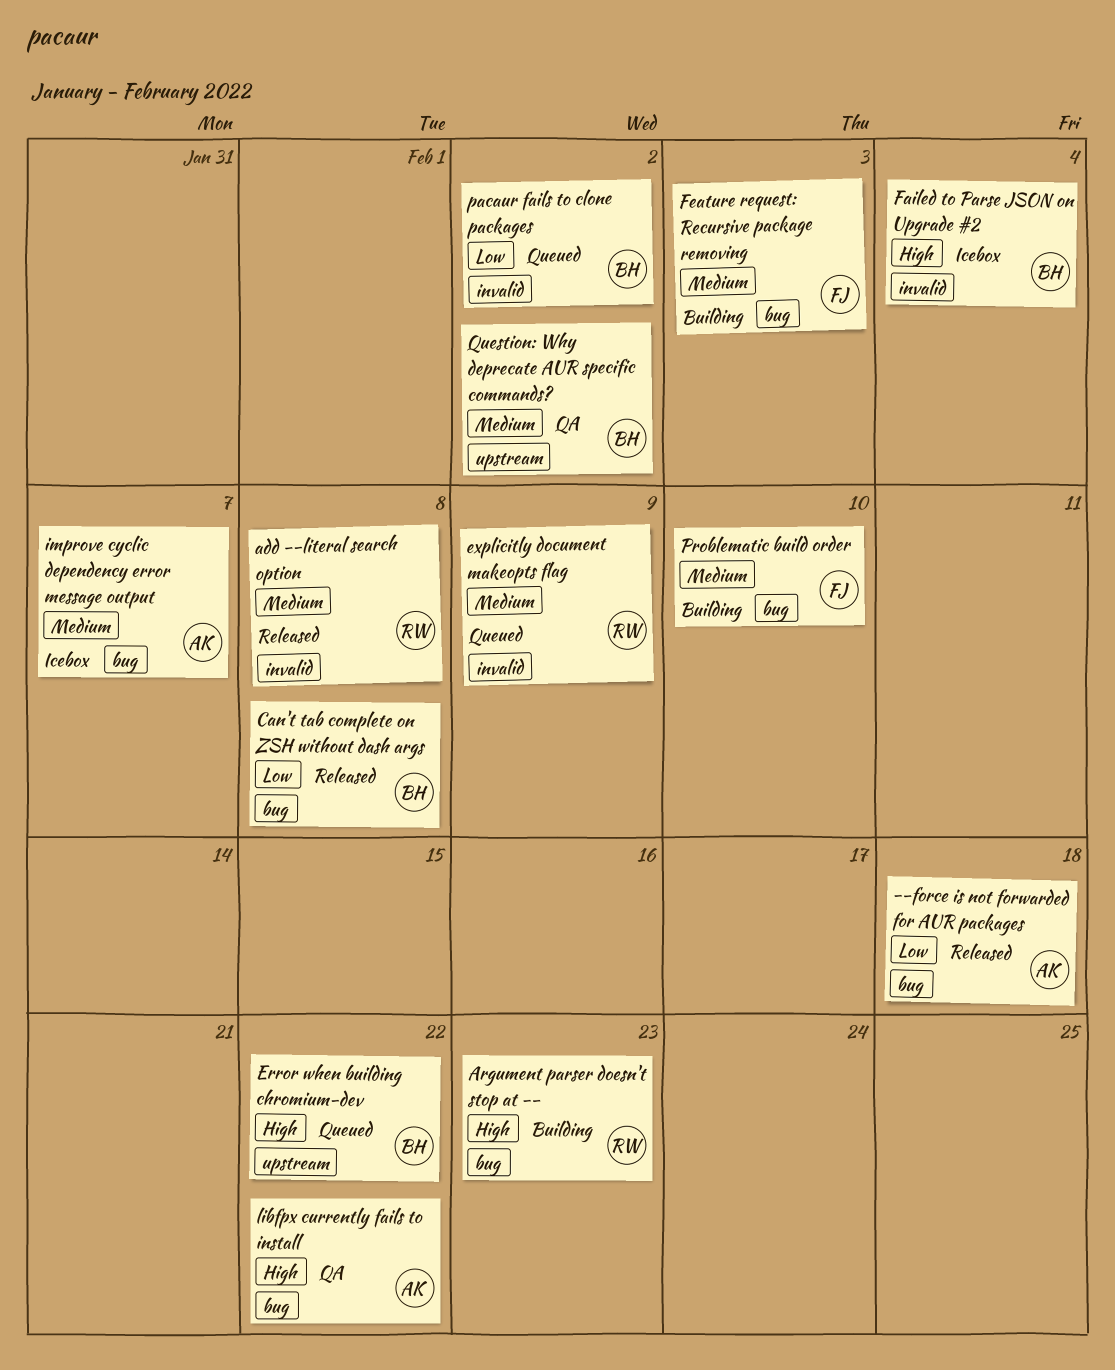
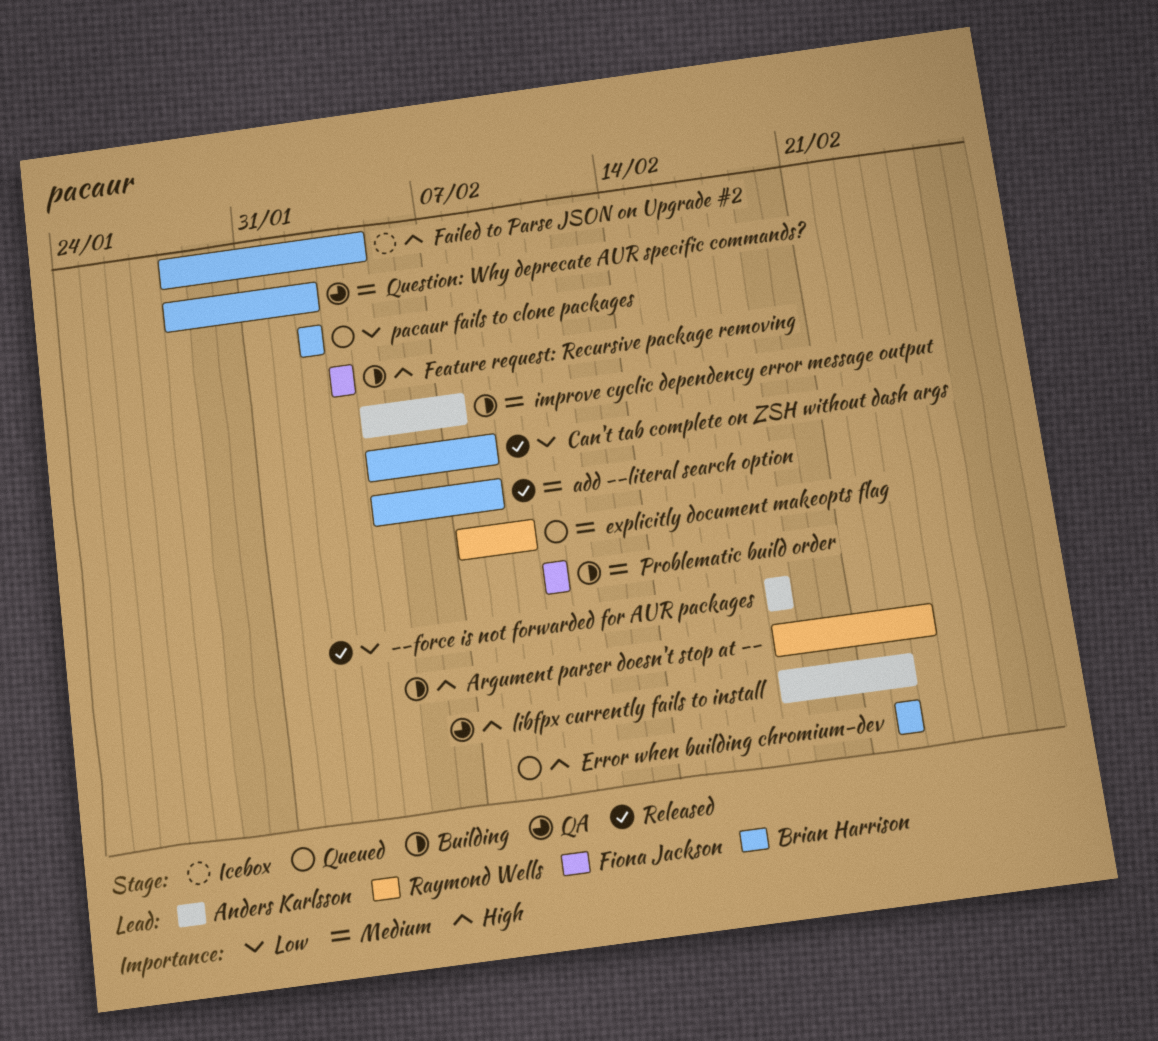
add --literal search option, owner: Raymond Wells -> Brian Harrison
Feature request: Recursive package removing, priority: Medium -> High
improve cyclic dependency error message output, status: Icebox -> Building

